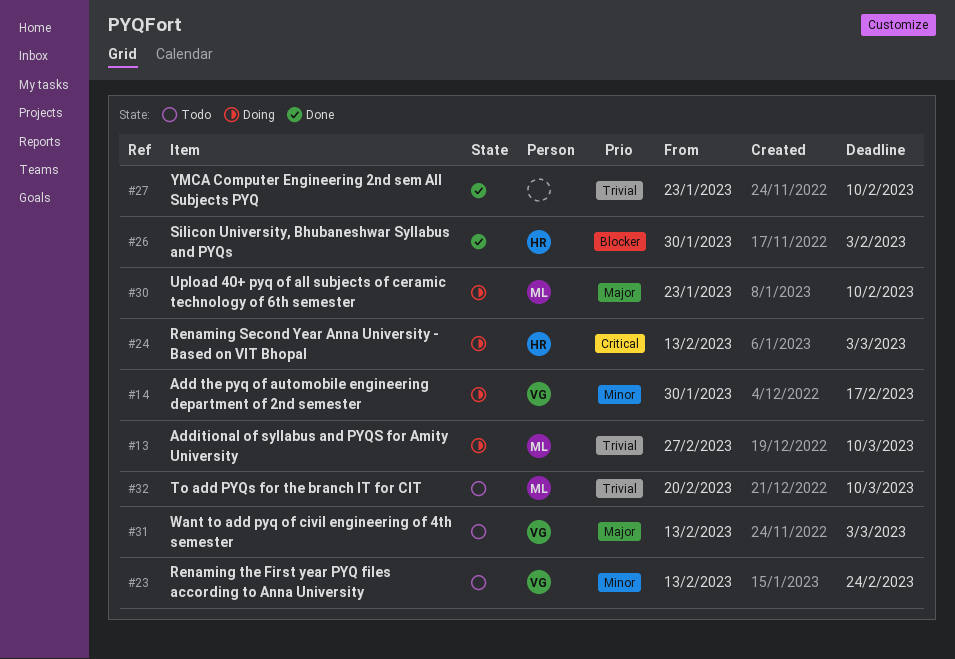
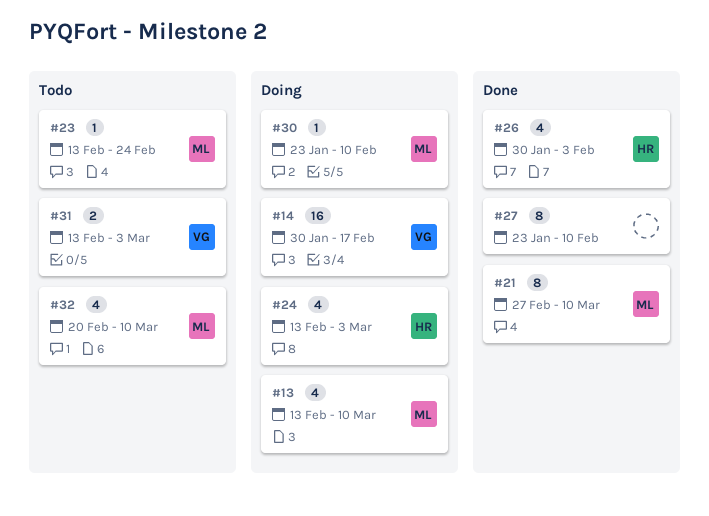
#13, start: Feb 27 -> Feb 13
#21: none -> present
#23, owner: VG -> ML

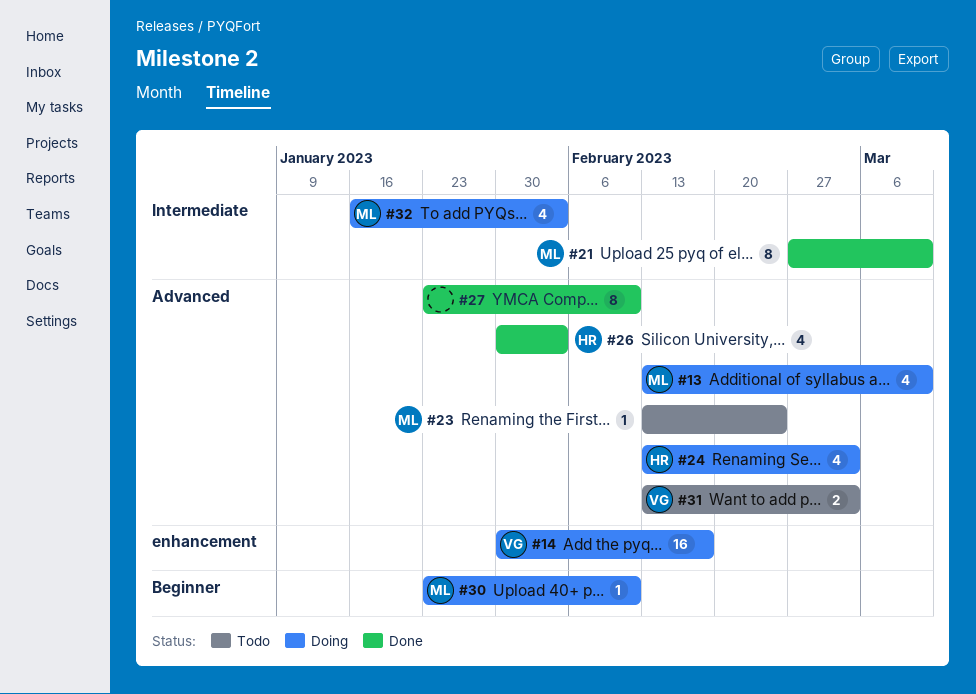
#32, status: Todo -> Doing
#32, start: Feb 20 -> Jan 16
#32, due: Mar 10 -> Feb 3

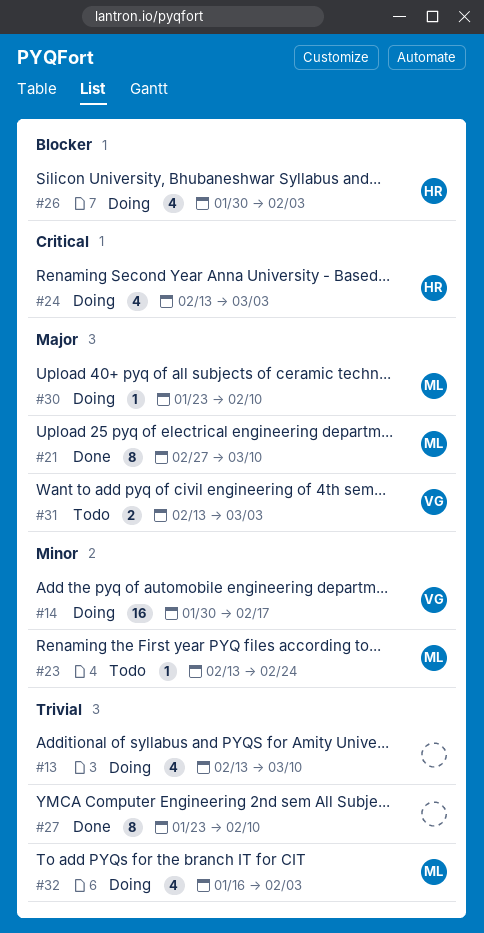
#13, owner: ML -> none
#26, status: Done -> Doing

